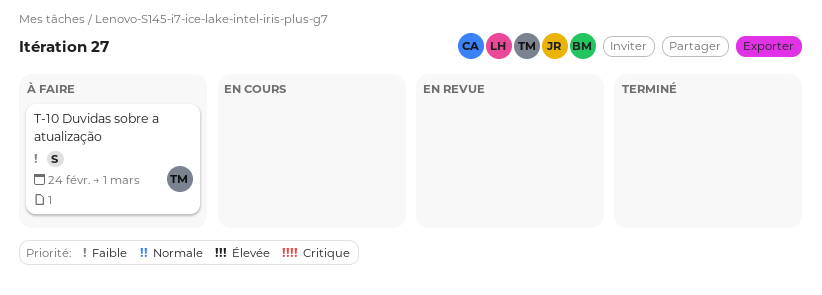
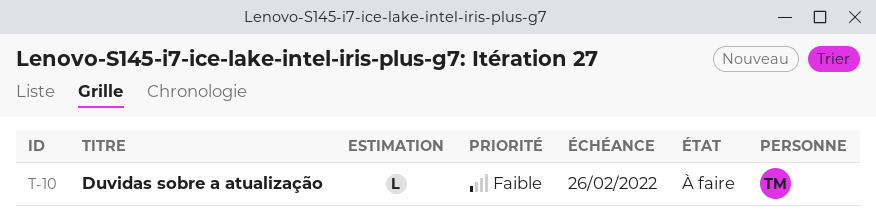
T-10, estimate: S -> L
T-10, due: Mar 1 -> Feb 26

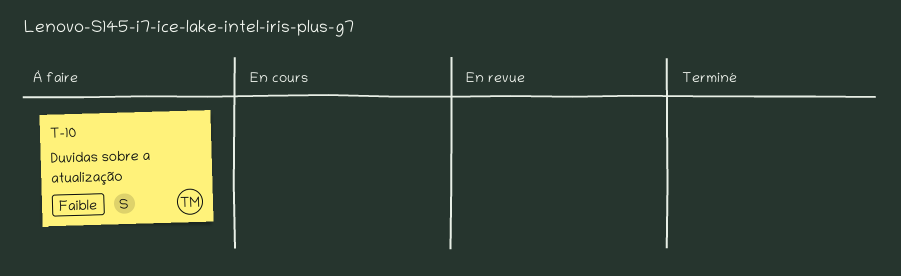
T-10, estimate: L -> S

